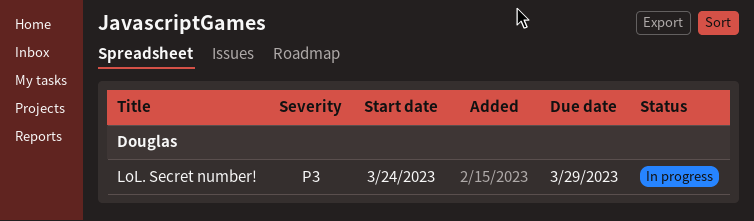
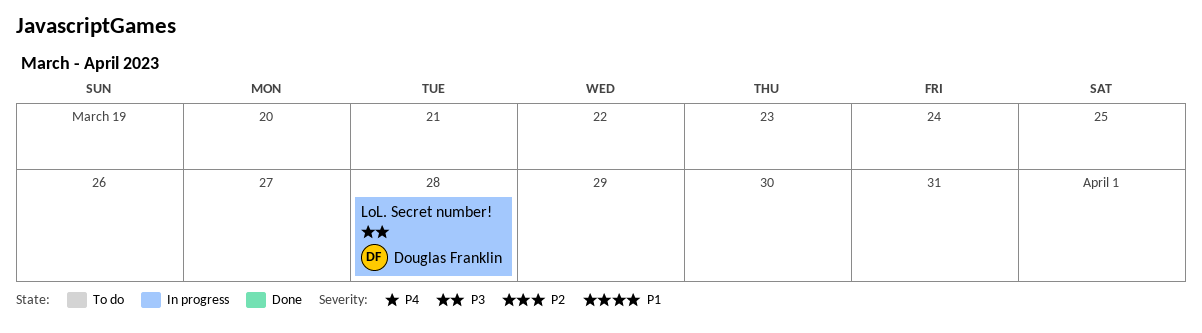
LoL. Secret number!, due: Mar 29 -> Mar 28

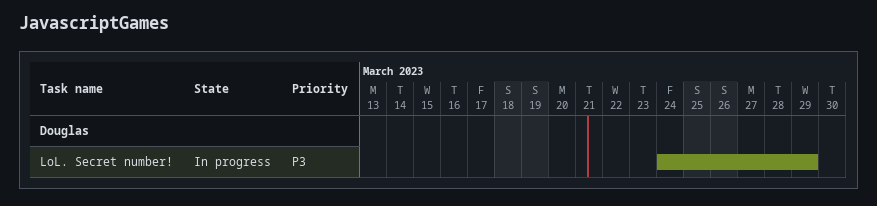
LoL. Secret number!, due: Mar 28 -> Mar 29

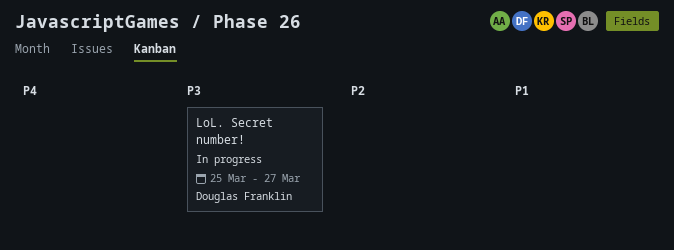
LoL. Secret number!, start: Mar 24 -> Mar 25
LoL. Secret number!, due: Mar 29 -> Mar 27

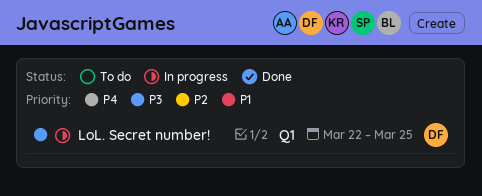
LoL. Secret number!, start: Mar 25 -> Mar 22
LoL. Secret number!, due: Mar 27 -> Mar 25

